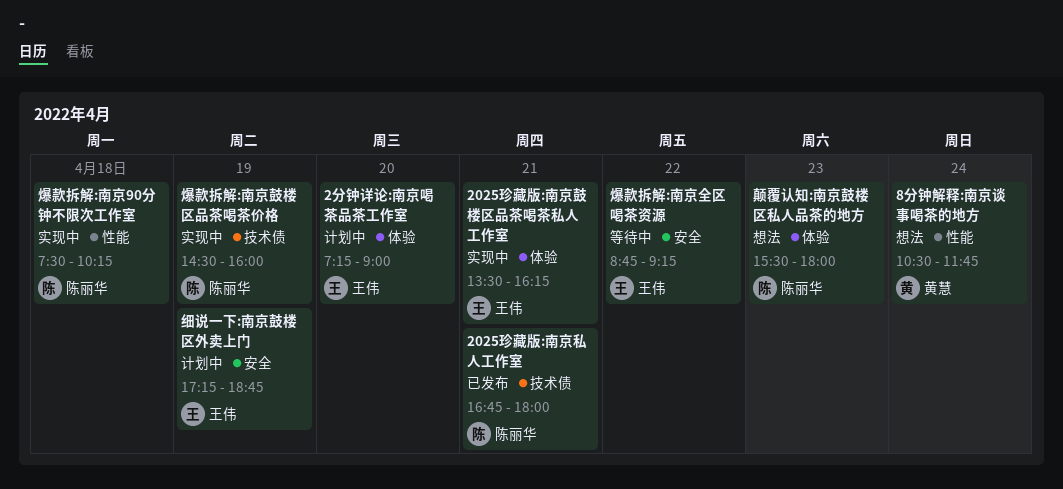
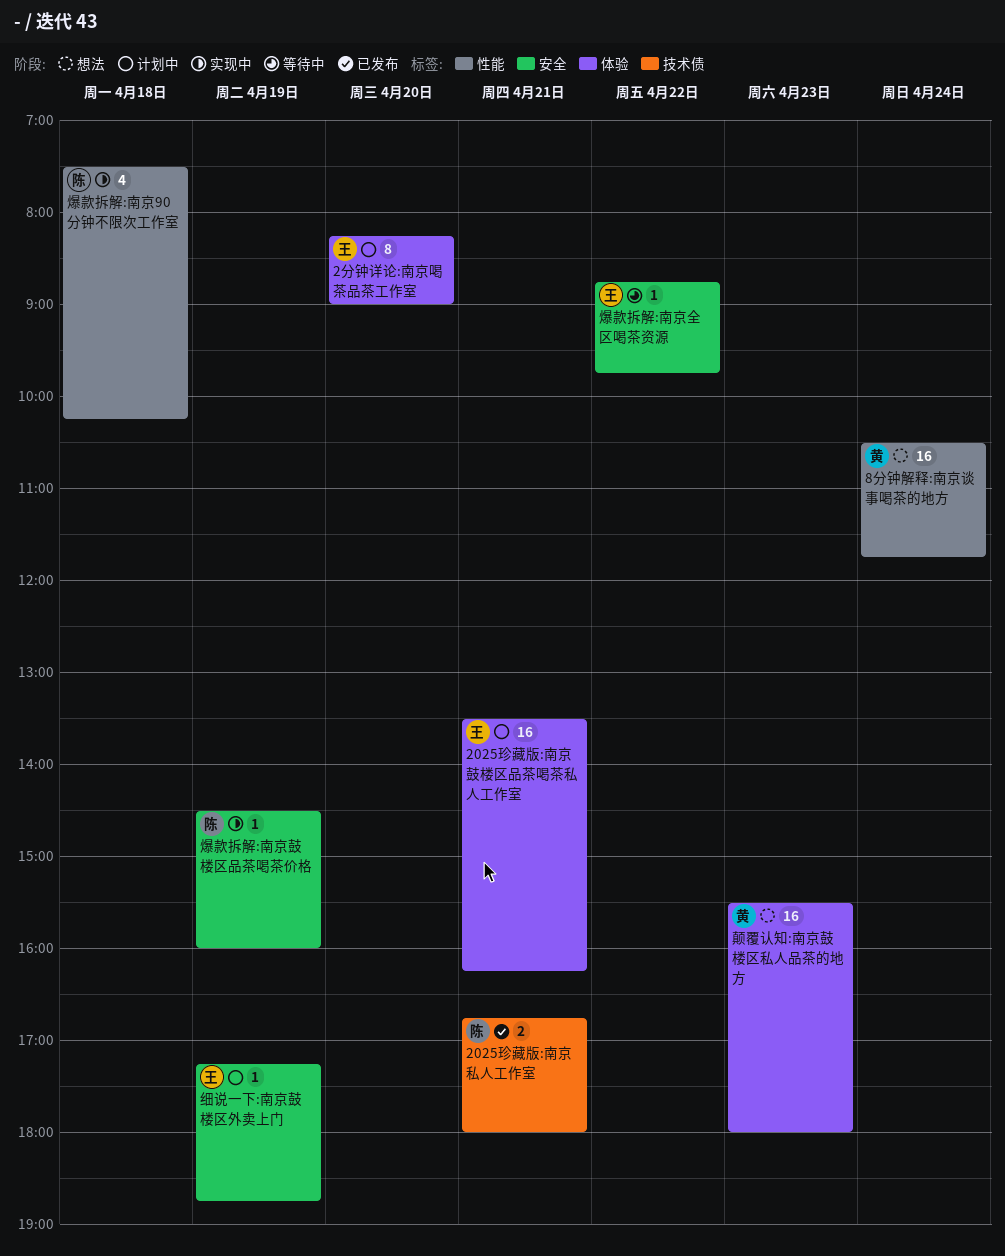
2025珍藏版:南京鼓楼区品茶喝茶私人工作室, status: 实现中 -> 计划中
2分钟详论:南京喝茶品茶工作室, begins: 07:15 -> 08:15
爆款拆解:南京全区喝茶资源, ends: 09:15 -> 09:45
爆款拆解:南京鼓楼区品茶喝茶价格, label: 技术债 -> 安全
颠覆认知:南京鼓楼区私人品茶的地方, owner: 陈丽华 -> 黄慧

